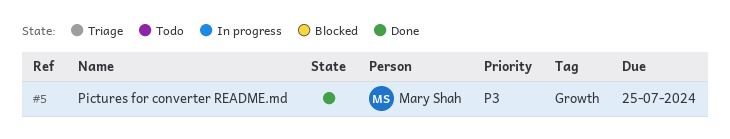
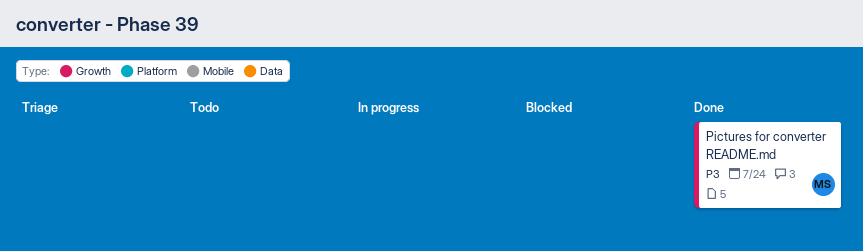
Pictures for converter README.md, due: Jul 25 -> Jul 24

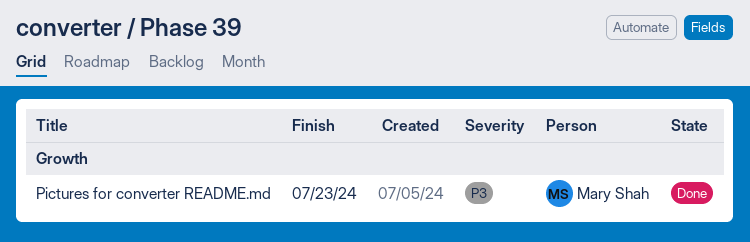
Pictures for converter README.md, due: Jul 24 -> Jul 23

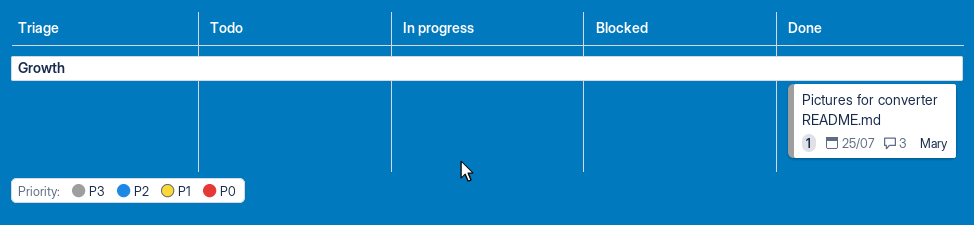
Pictures for converter README.md, due: Jul 23 -> Jul 25

